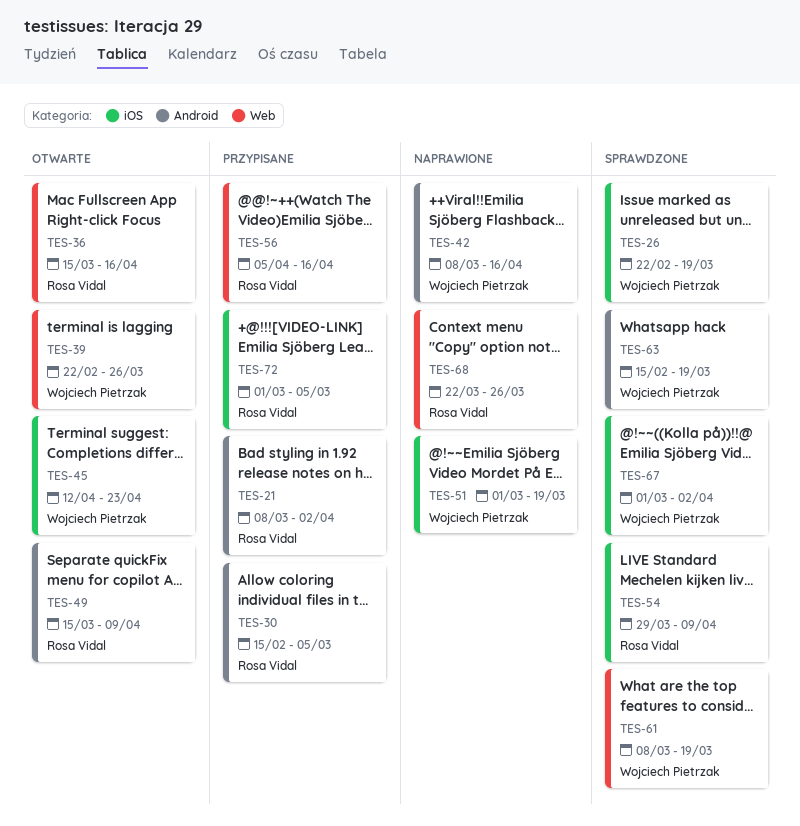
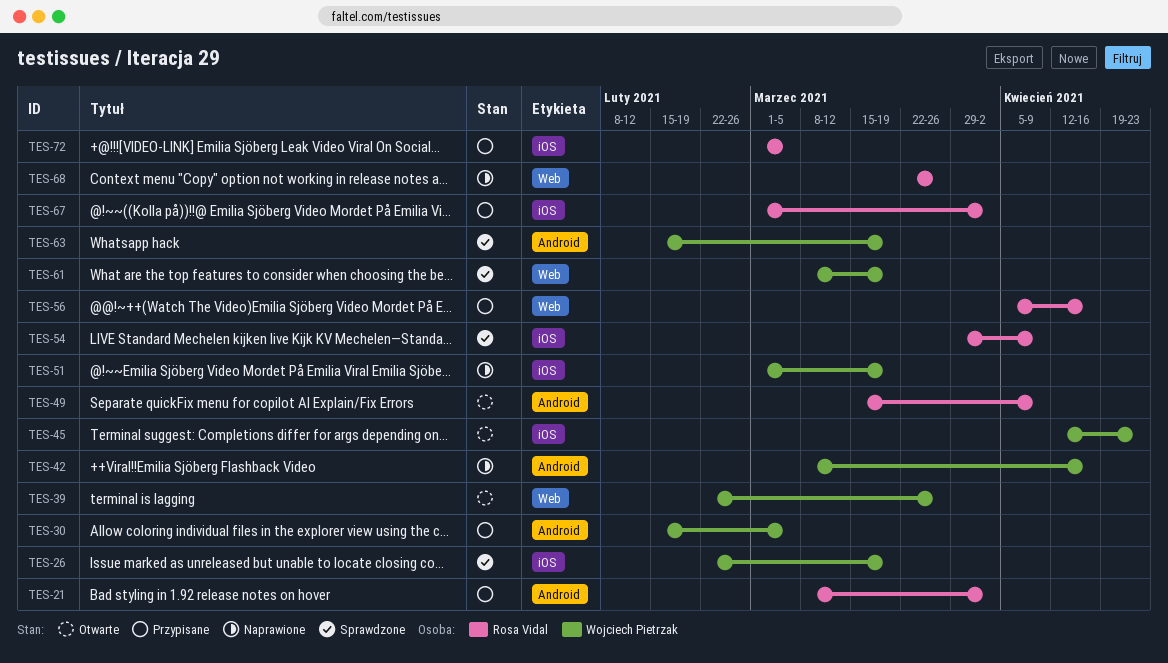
TES-30, owner: Rosa Vidal -> Wojciech Pietrzak
TES-36: present -> none
TES-67, status: Sprawdzone -> Przypisane
TES-67, owner: Wojciech Pietrzak -> Rosa Vidal

